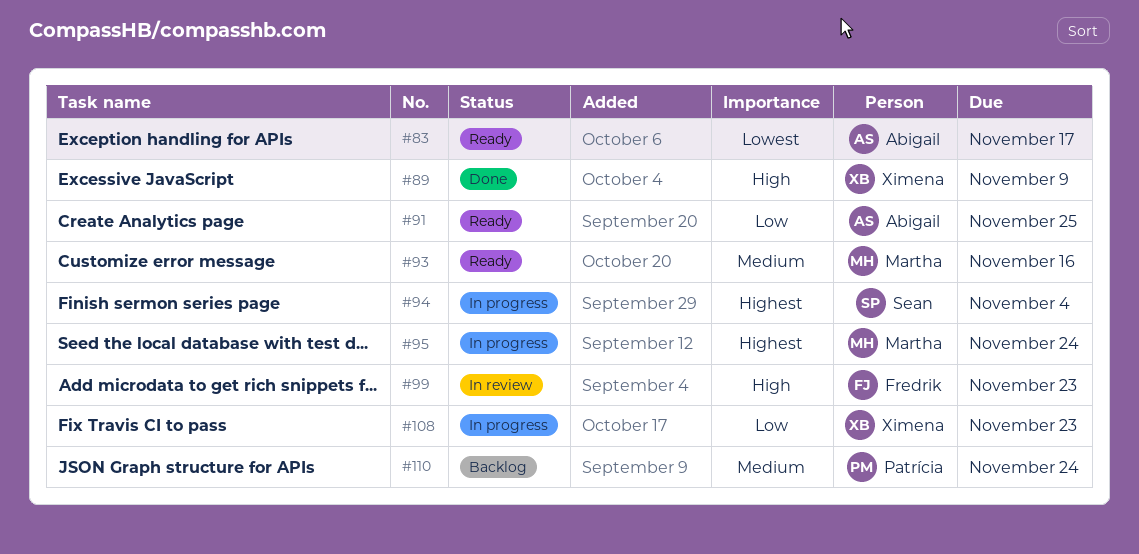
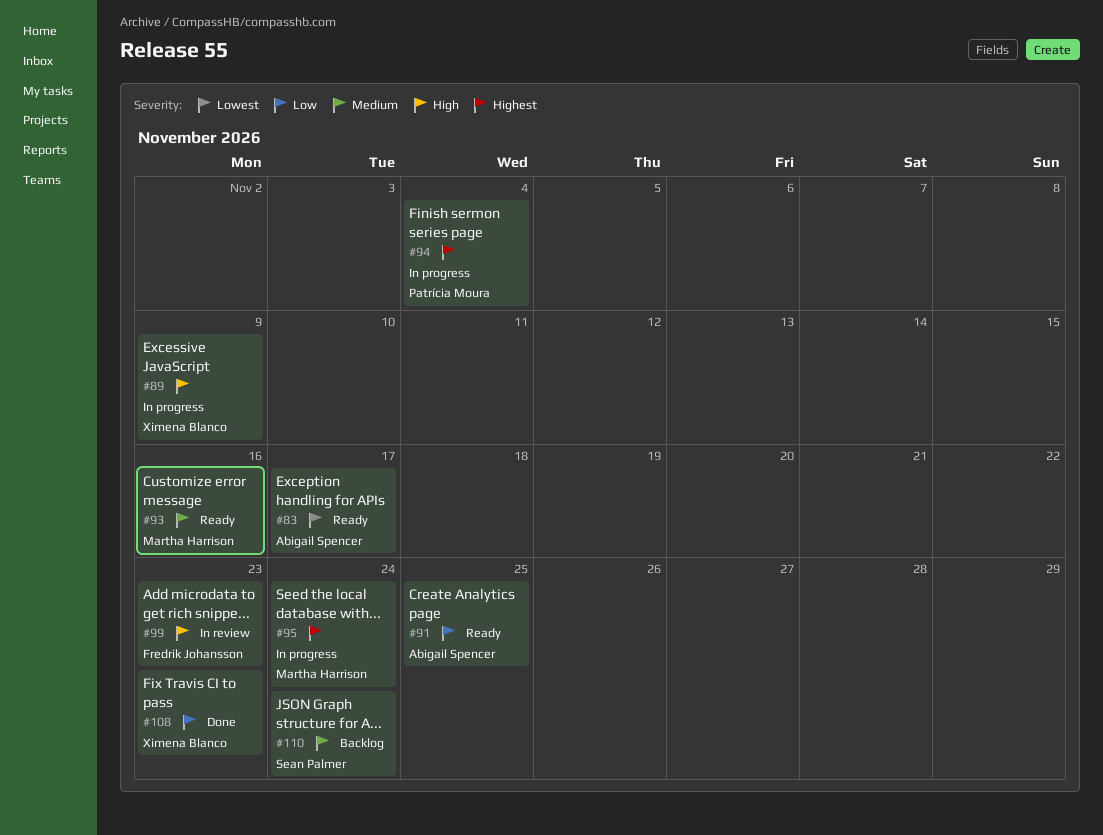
#89, status: Done -> In progress
#94, owner: Sean Palmer -> Patrícia Moura
#108, status: In progress -> Done
#110, owner: Patrícia Moura -> Sean Palmer

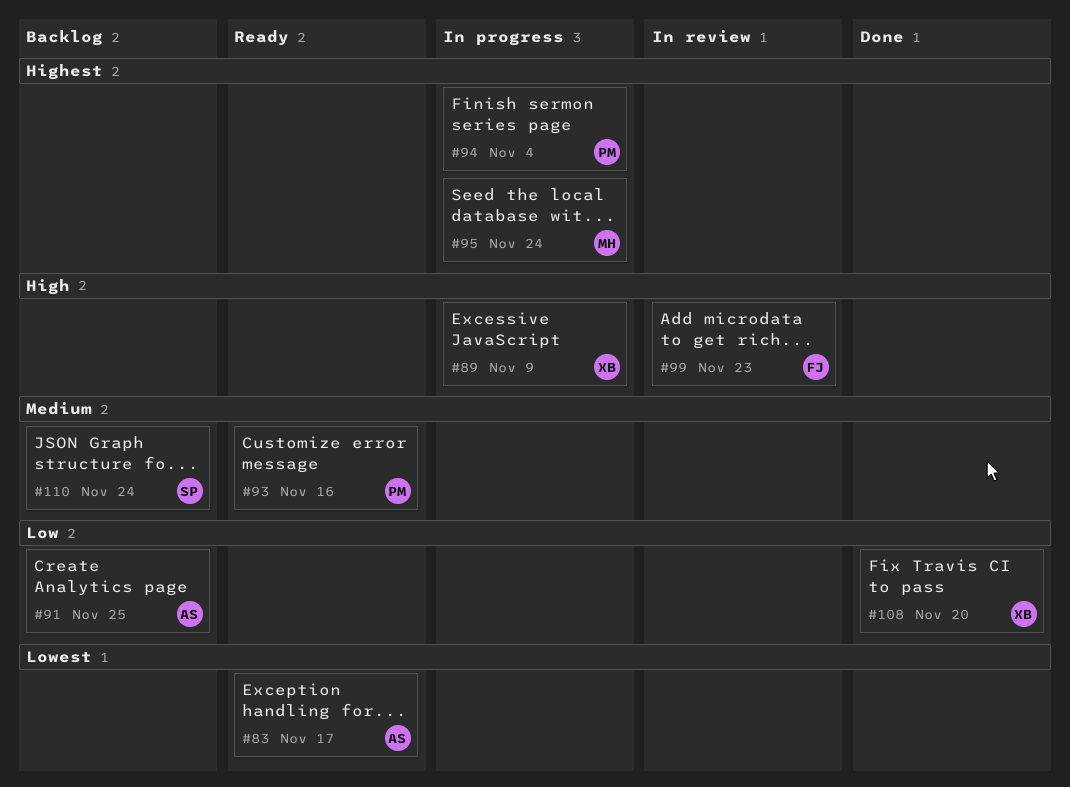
#91, status: Ready -> Backlog
#93, owner: Martha Harrison -> Patrícia Moura
#108, due: Nov 23 -> Nov 20

